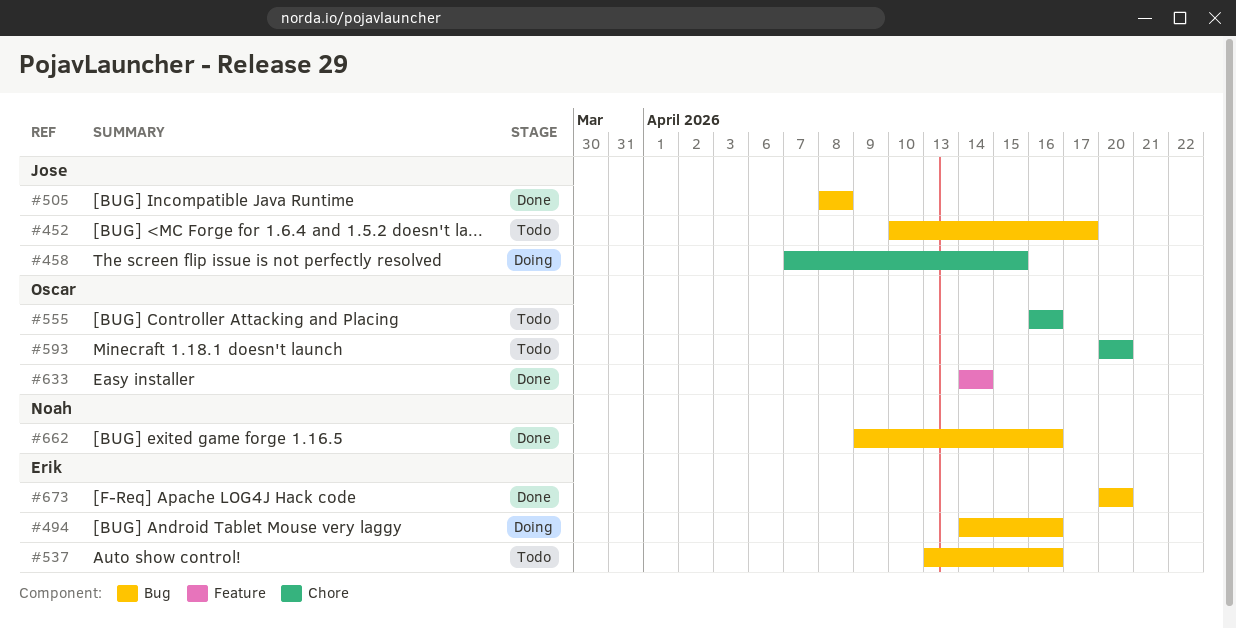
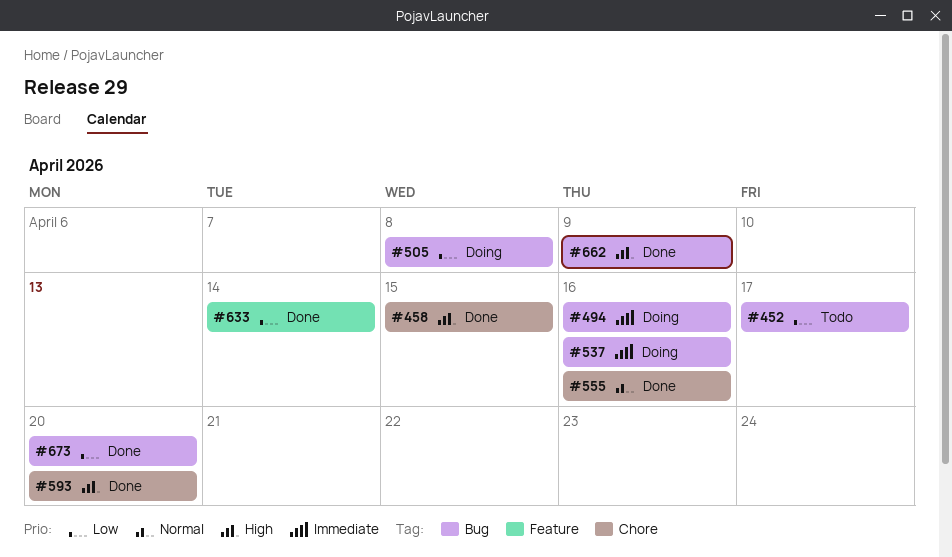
#458, status: Doing -> Done
#505, status: Done -> Doing
#537, status: Todo -> Doing
#555, status: Todo -> Done
#593, status: Todo -> Done
#662, due: Apr 16 -> Apr 9

